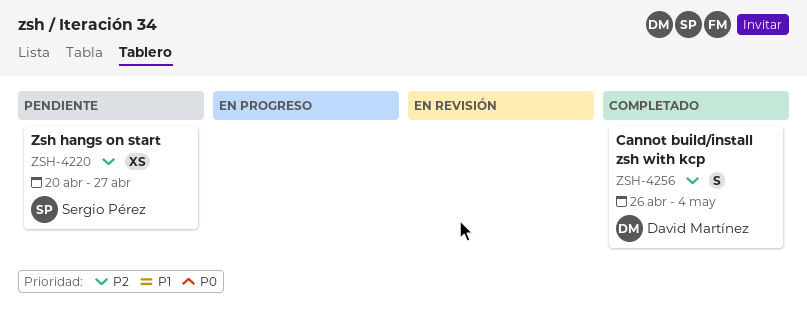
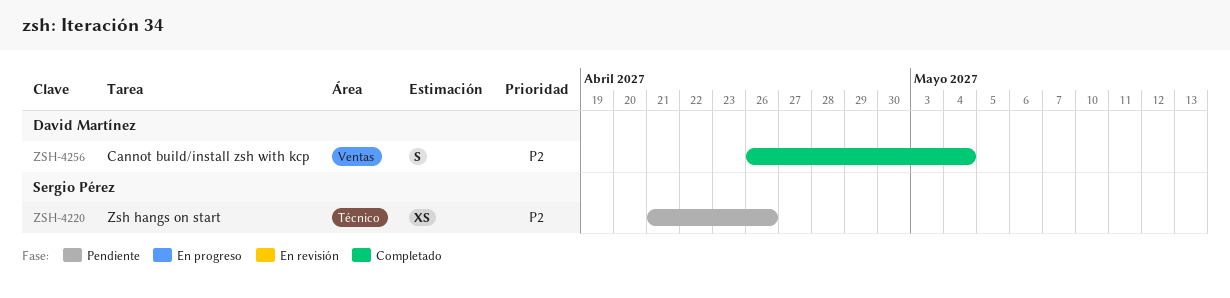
ZSH-4220, start: Apr 20 -> Apr 21
ZSH-4220, due: Apr 27 -> Apr 26

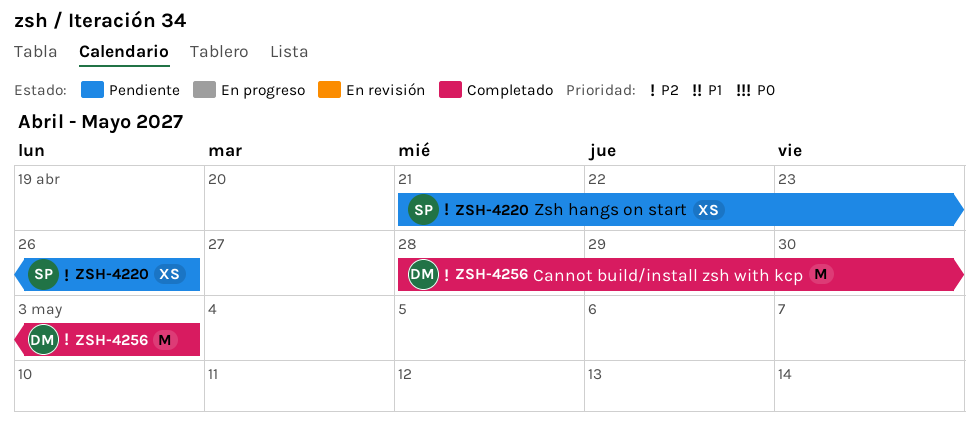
ZSH-4256, estimate: S -> M
ZSH-4256, start: Apr 26 -> Apr 28
ZSH-4256, due: May 4 -> May 3

